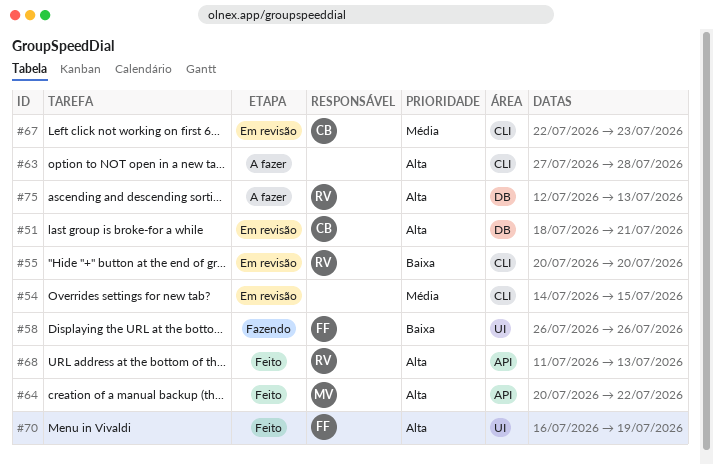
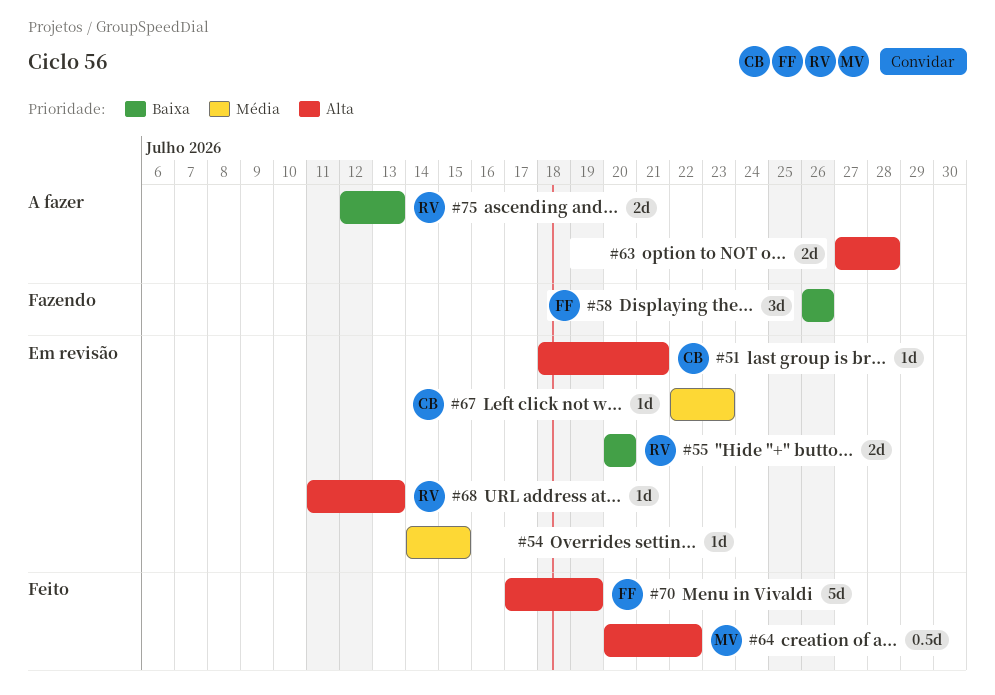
#68, status: Feito -> Em revisão
#70, start: Jul 16 -> Jul 17
#75, priority: Alta -> Baixa

